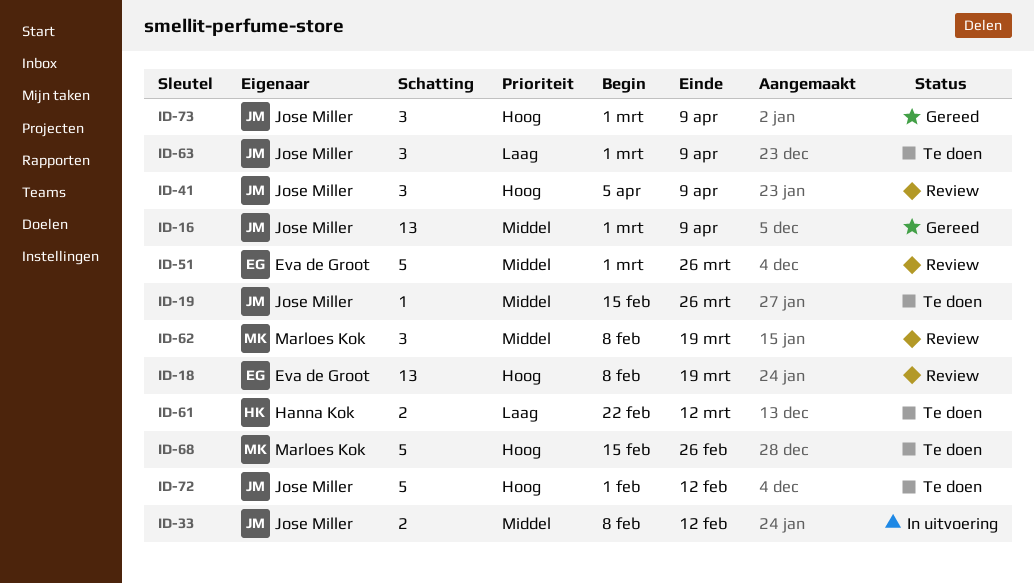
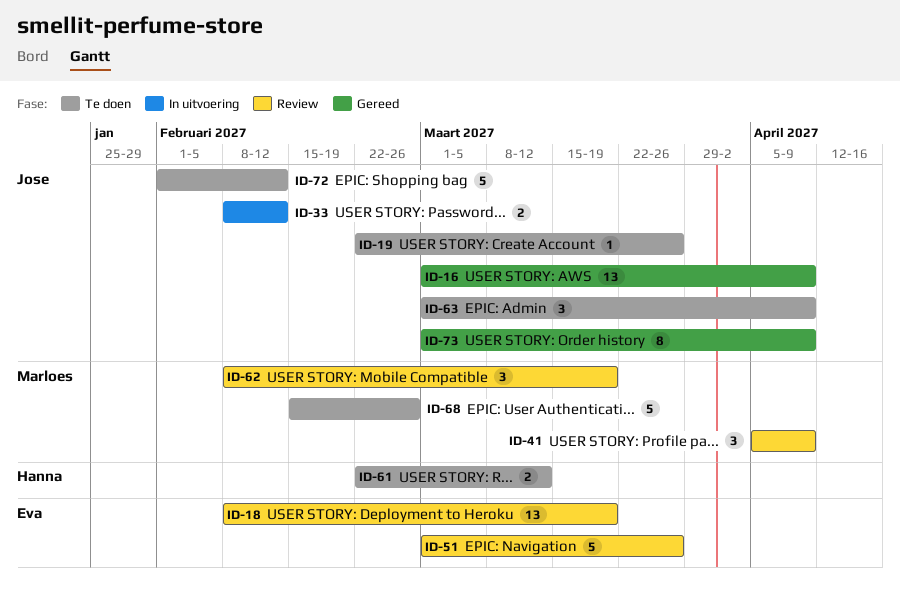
ID-19, start: Feb 15 -> Feb 22
ID-41, owner: Jose Miller -> Marloes Kok
ID-73, estimate: 3 -> 8

